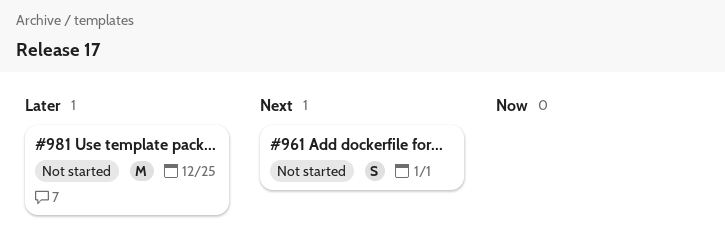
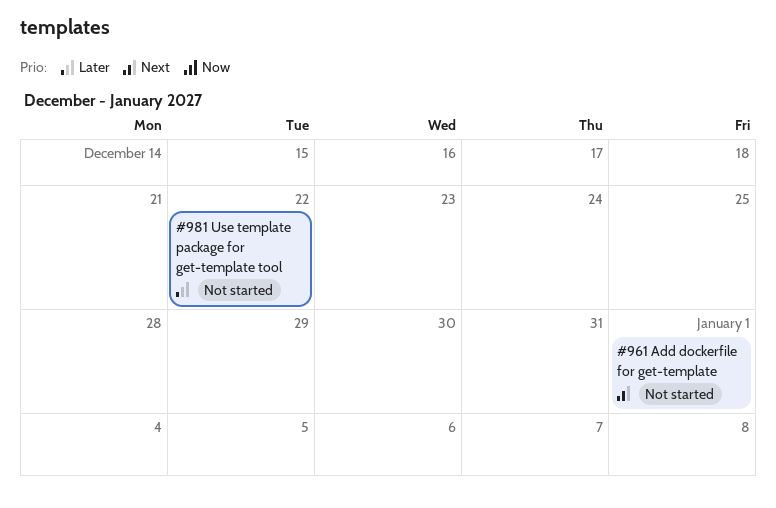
#981, due: Dec 25 -> Dec 22

